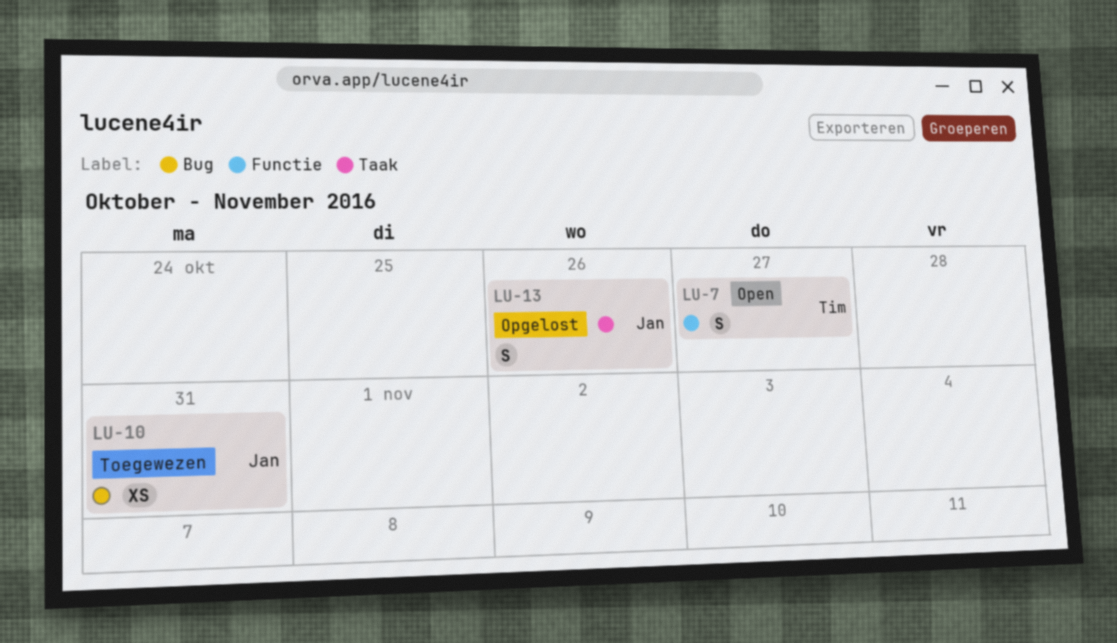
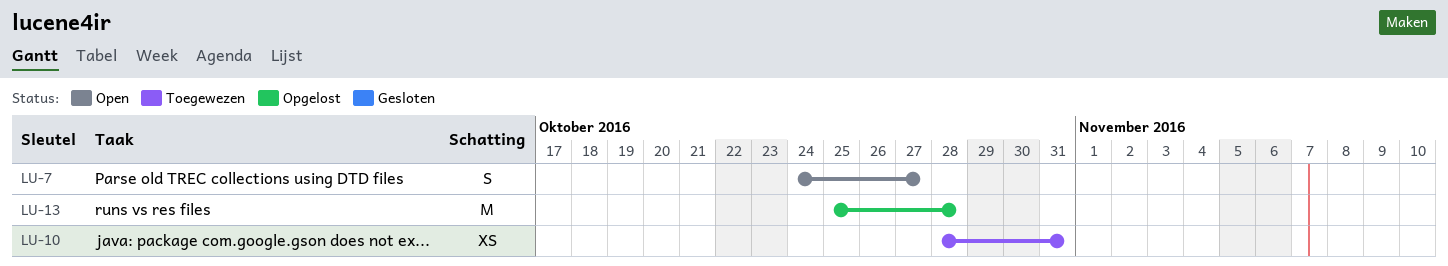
LU-13, estimate: S -> M
LU-13, due: Oct 26 -> Oct 28

